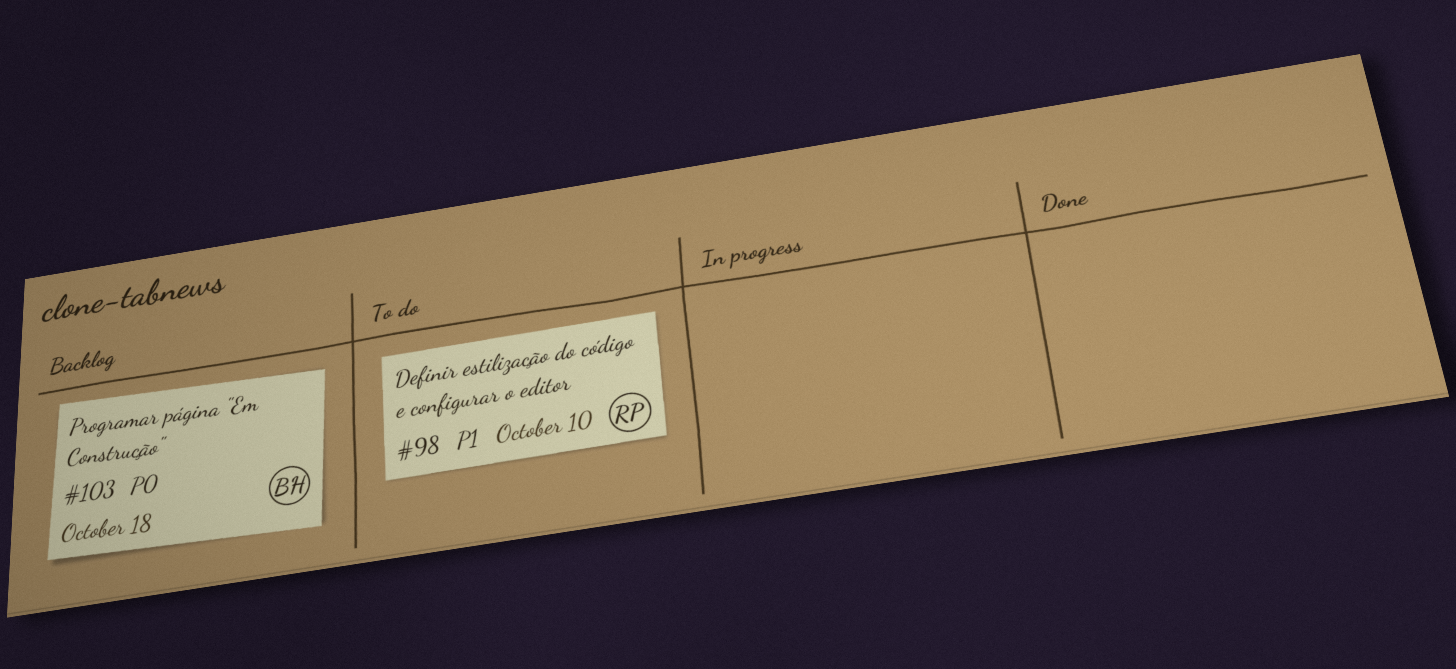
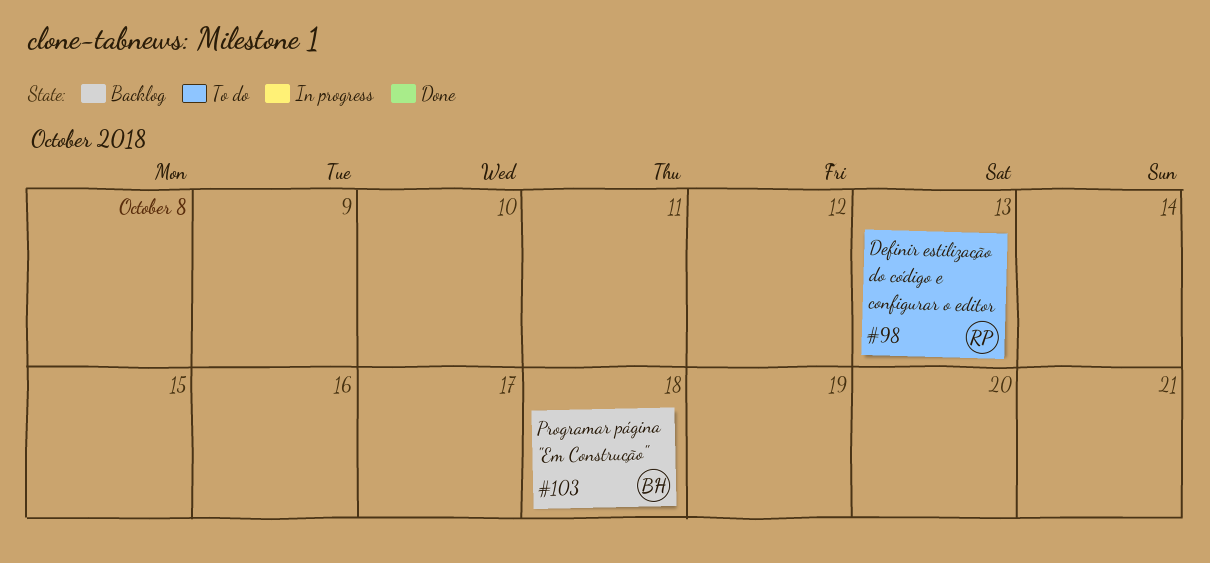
#98, due: Oct 10 -> Oct 13

